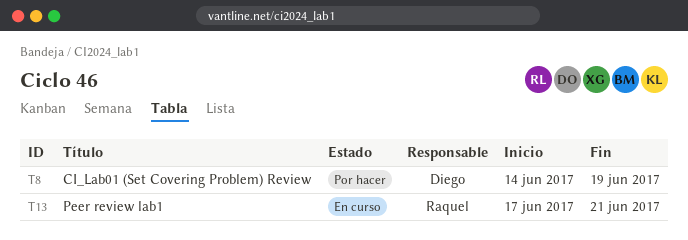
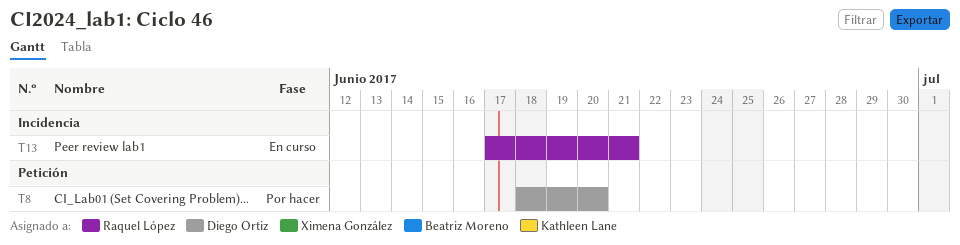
T8, start: Jun 14 -> Jun 18
T8, due: Jun 19 -> Jun 20

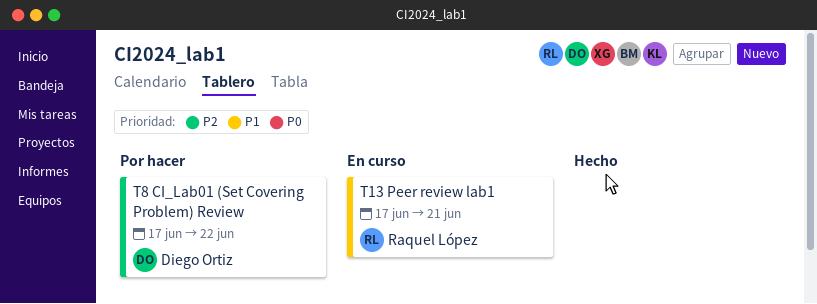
T8, start: Jun 18 -> Jun 17
T8, due: Jun 20 -> Jun 22

